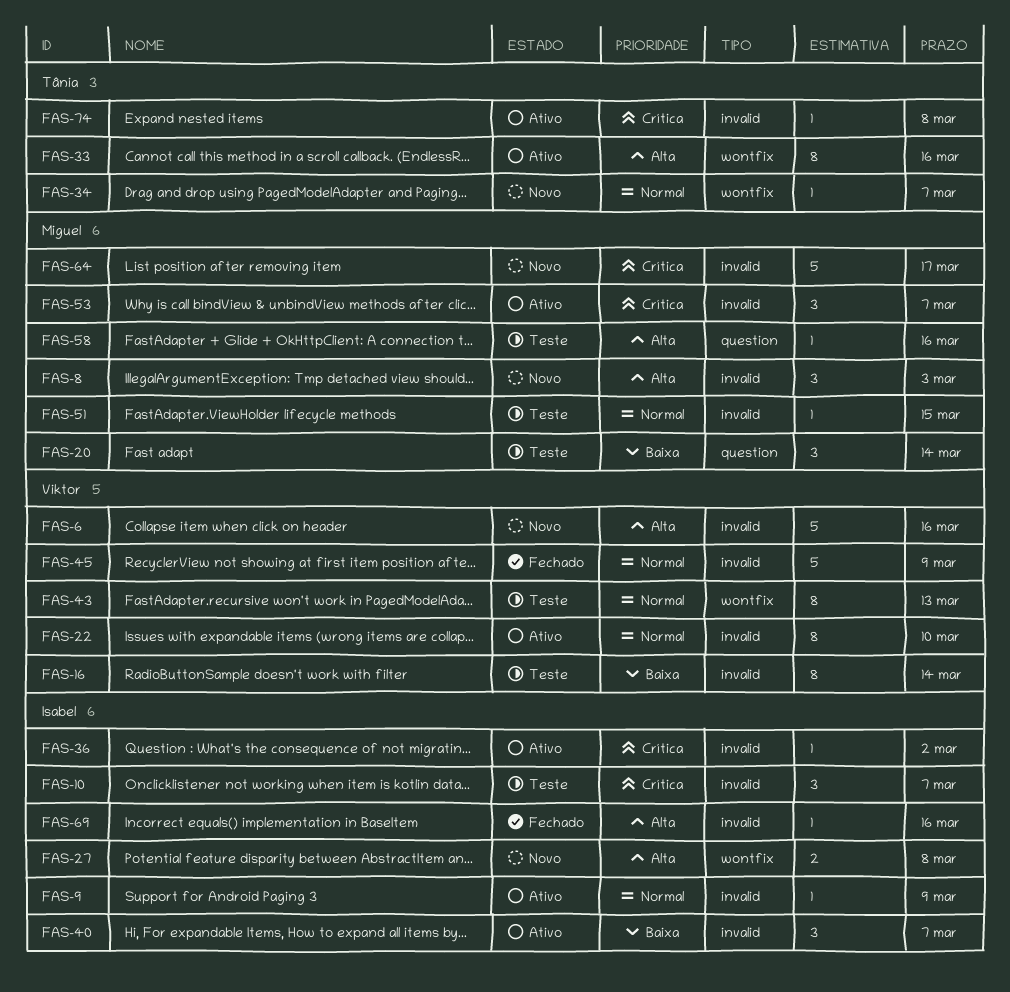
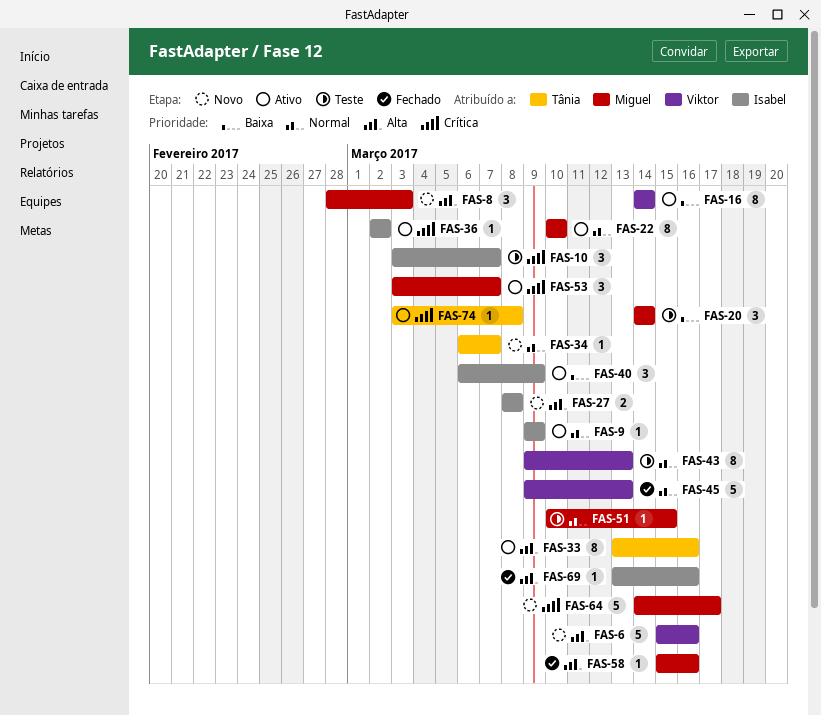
FAS-16, status: Teste -> Ativo
FAS-22, owner: Viktor -> Miguel
FAS-40, due: Mar 7 -> Mar 9
FAS-45, due: Mar 9 -> Mar 13
FAS-58, status: Teste -> Fechado

